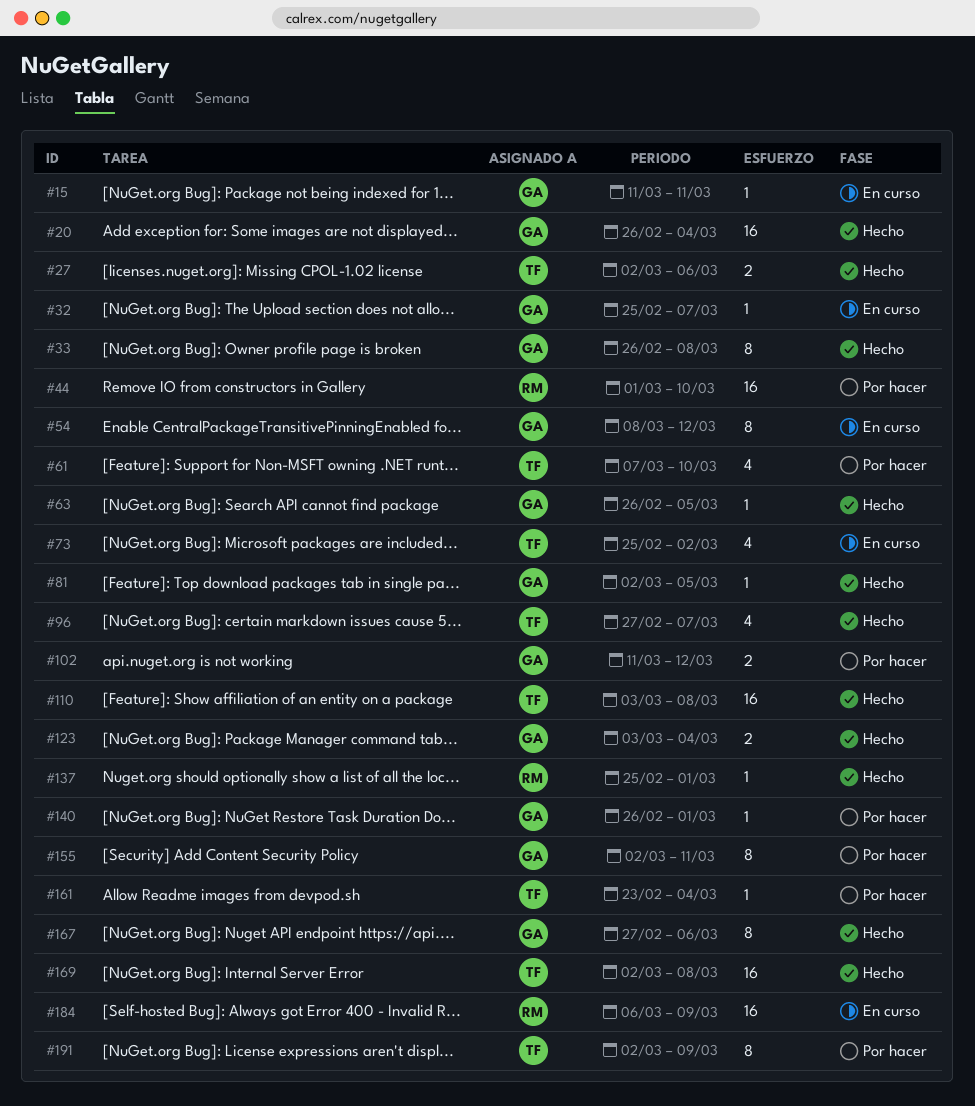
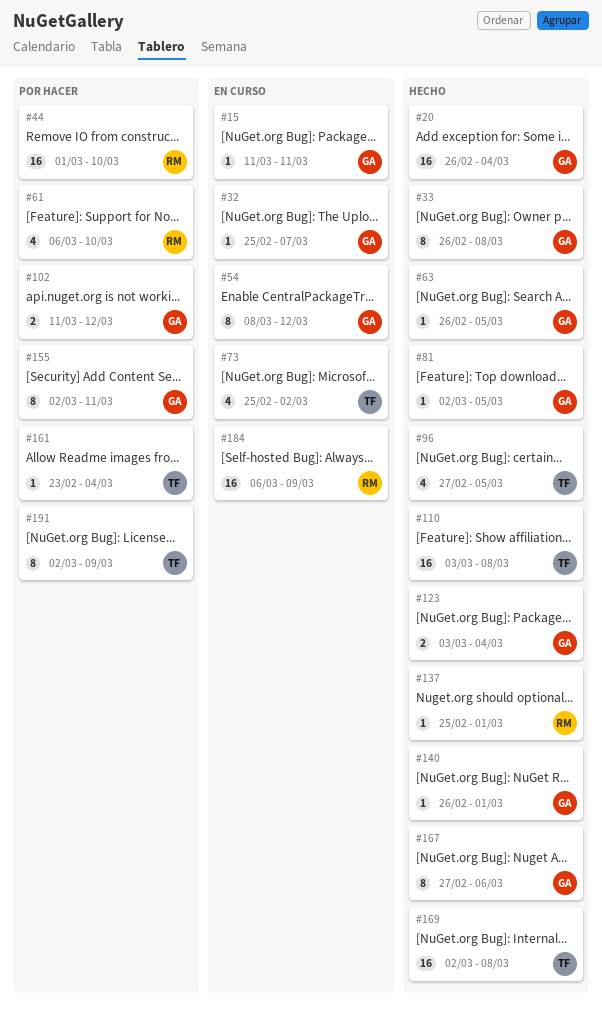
#27: present -> none
#61, owner: TF -> RM
#61, start: Mar 7 -> Mar 6
#96, due: Mar 7 -> Mar 5
#140, status: Por hacer -> Hecho

